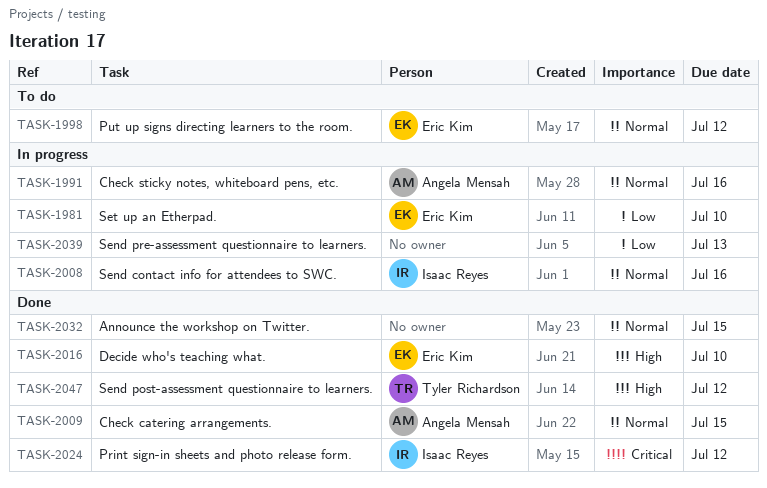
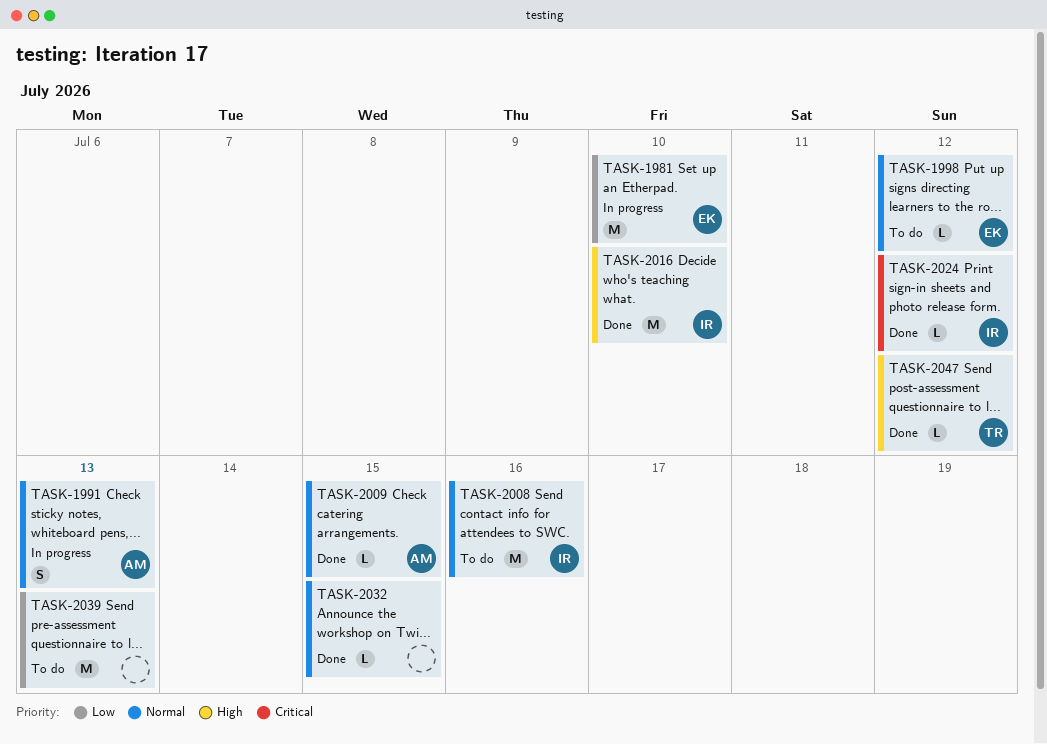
TASK-1991, due: Jul 16 -> Jul 13
TASK-2008, status: In progress -> To do
TASK-2016, owner: Eric Kim -> Isaac Reyes
TASK-2039, status: In progress -> To do

